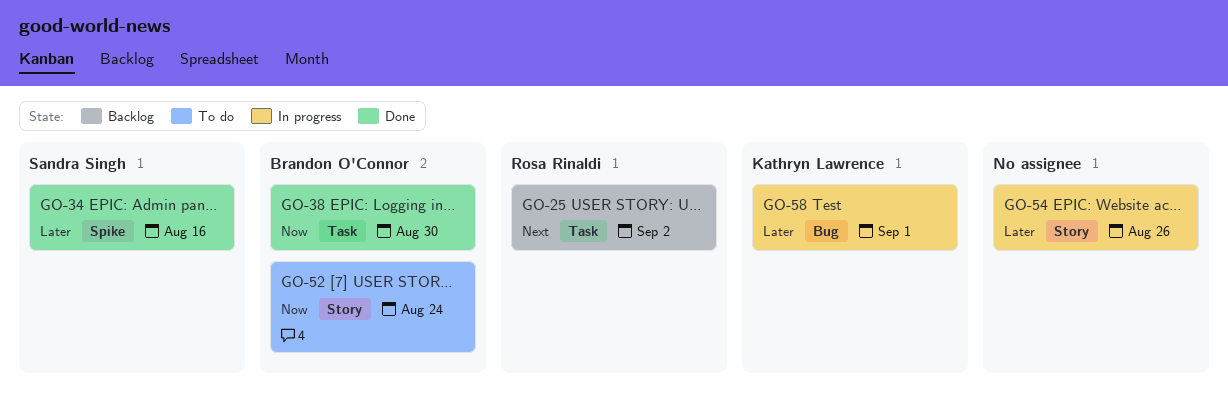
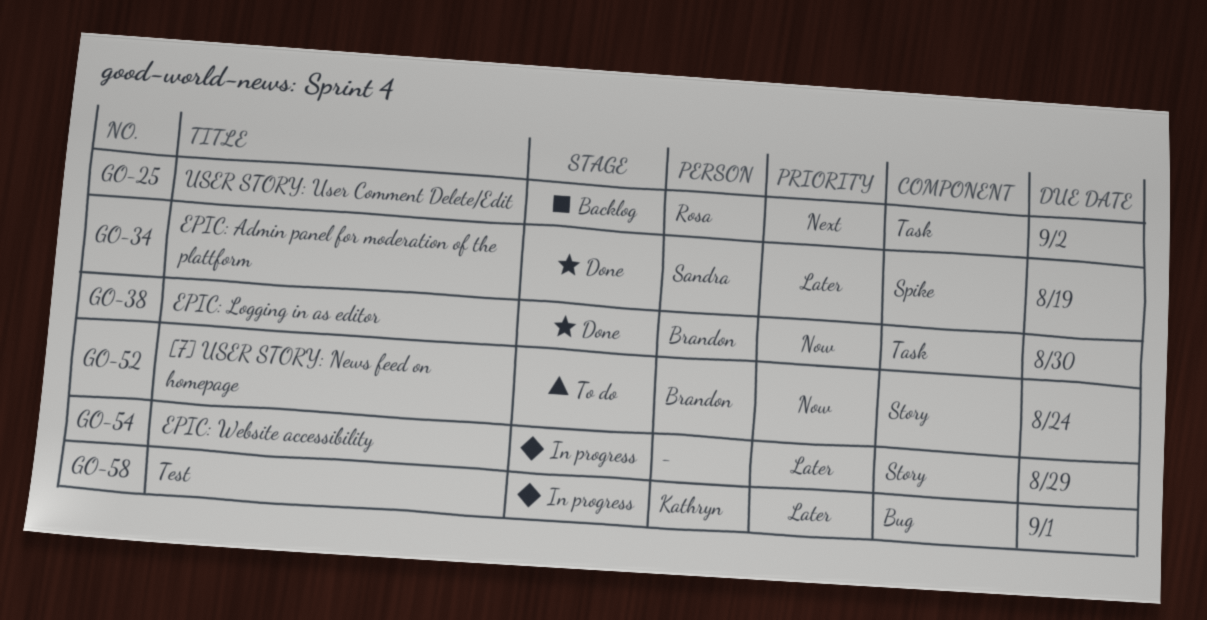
GO-34, due: Aug 16 -> Aug 19
GO-54, due: Aug 26 -> Aug 29

